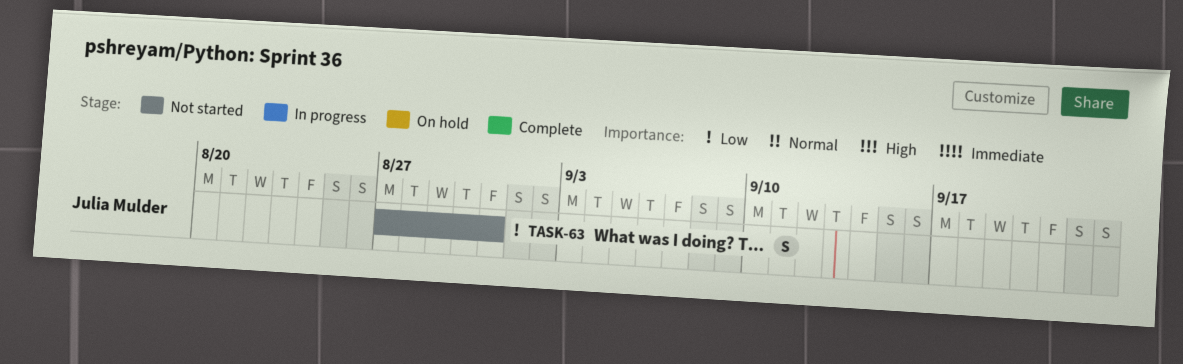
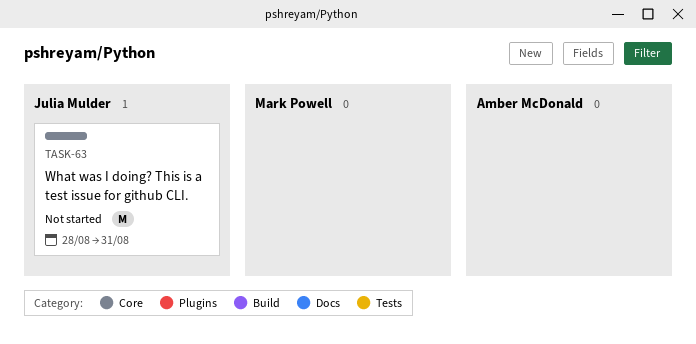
TASK-63, estimate: S -> M
TASK-63, start: Aug 27 -> Aug 28

